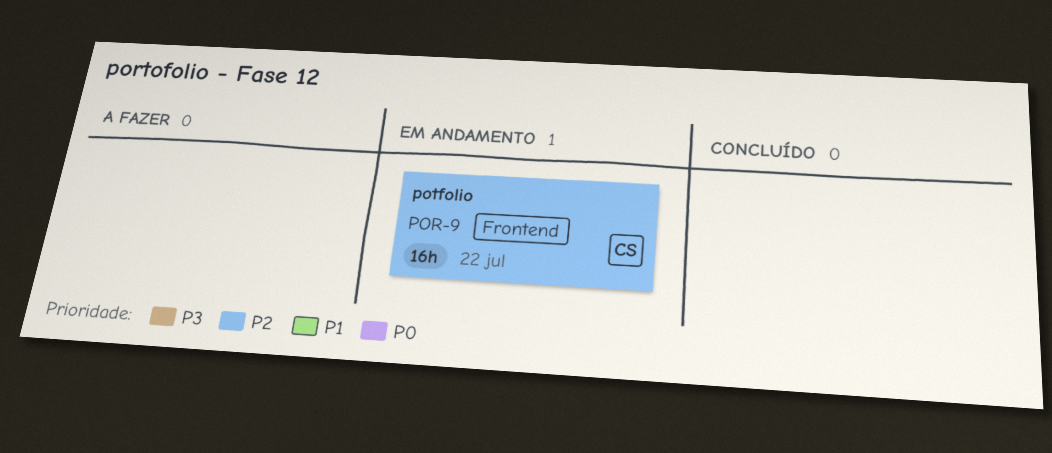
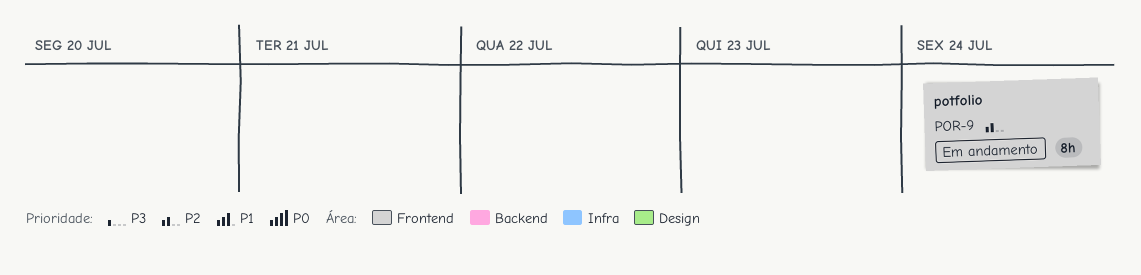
POR-9, estimate: 16h -> 8h
POR-9, due: Jul 22 -> Jul 24

